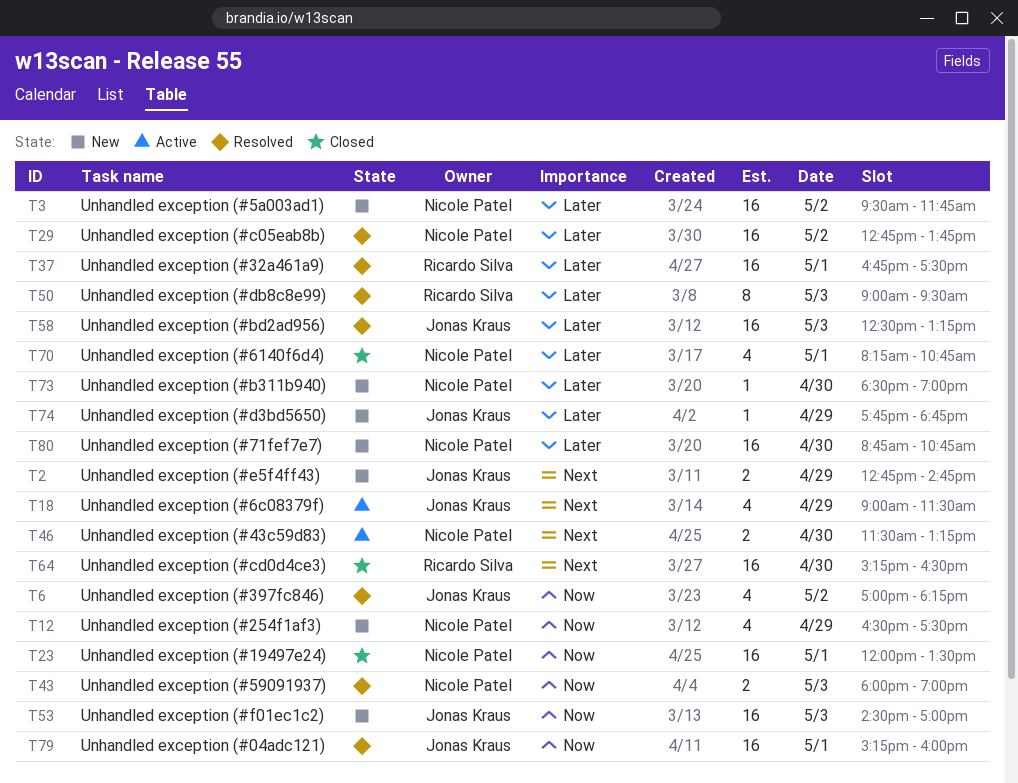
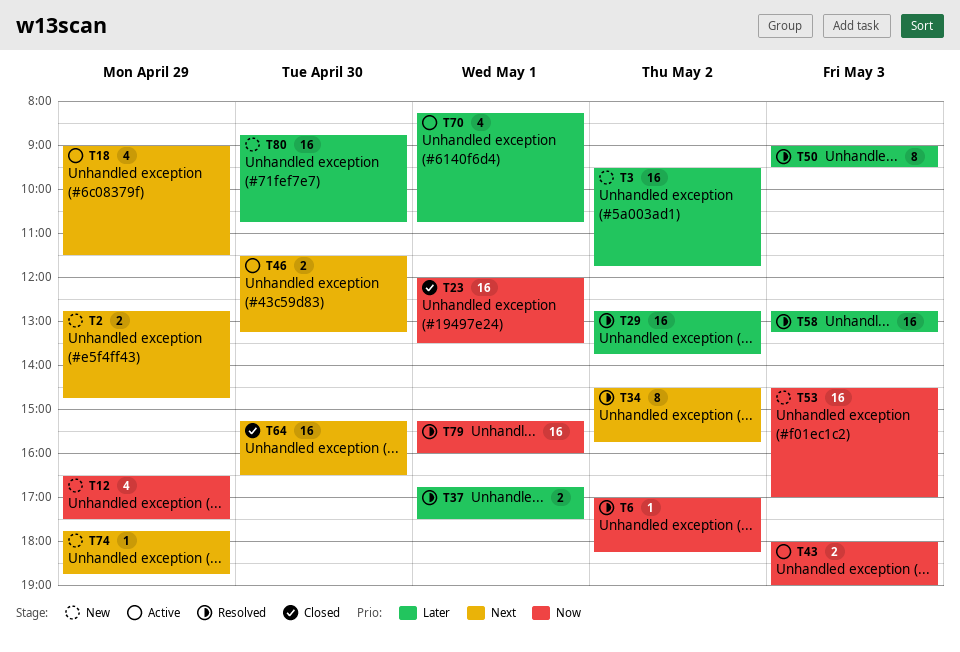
T6, estimate: 4 -> 1
T34: none -> present
T37, estimate: 16 -> 2
T43, status: Resolved -> Active
T58, begins: 12:30 -> 12:45
T70, status: Closed -> Active
T73: present -> none
T74, priority: Later -> Next

